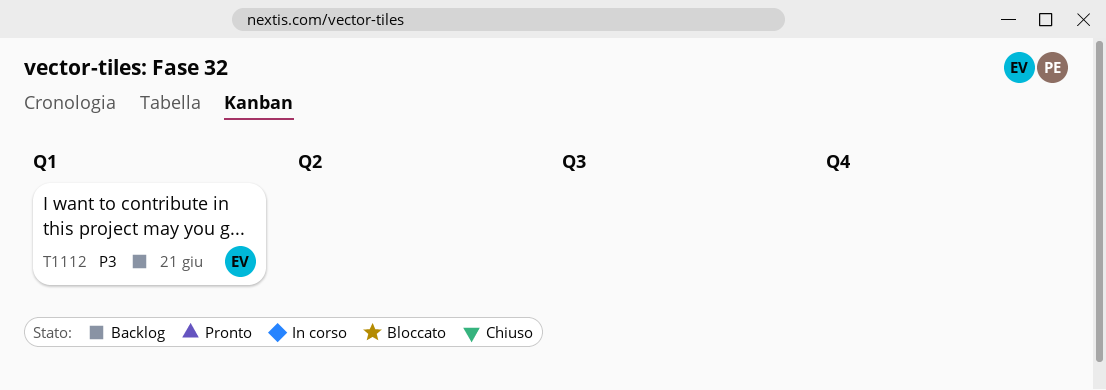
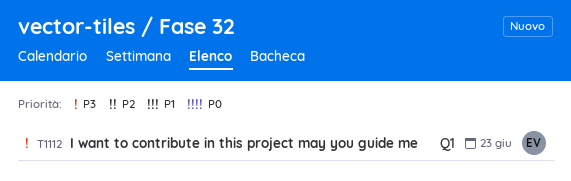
T1112, due: Jun 21 -> Jun 23

